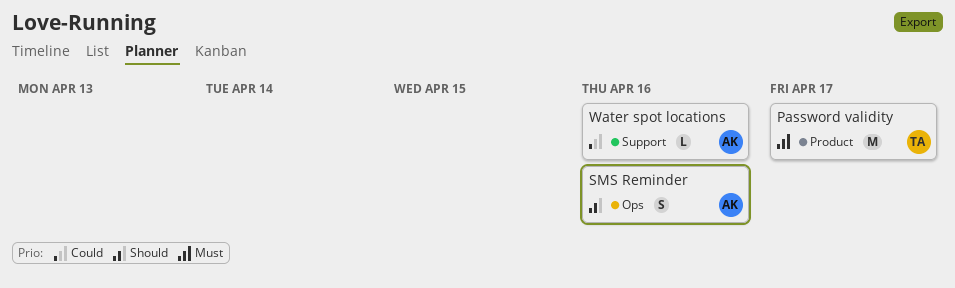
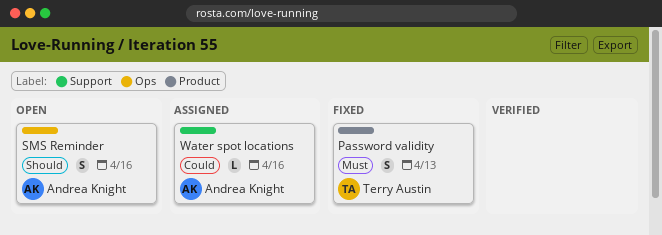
Password validity, estimate: M -> S
Password validity, due: Apr 17 -> Apr 13

